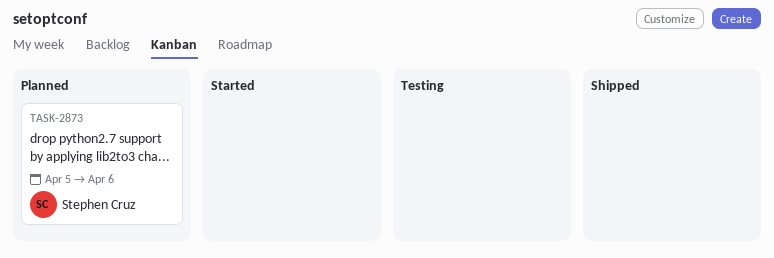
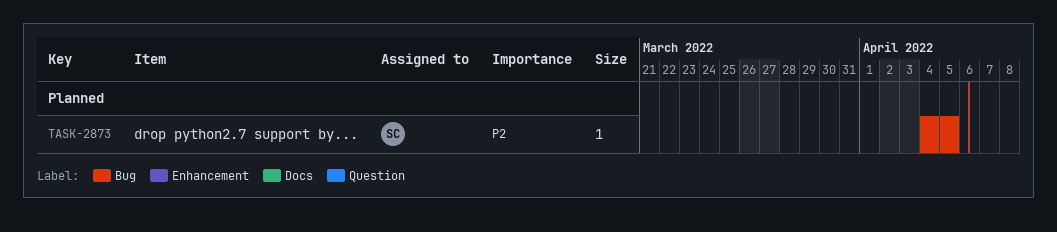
TASK-2873, start: Apr 5 -> Apr 4
TASK-2873, due: Apr 6 -> Apr 5

